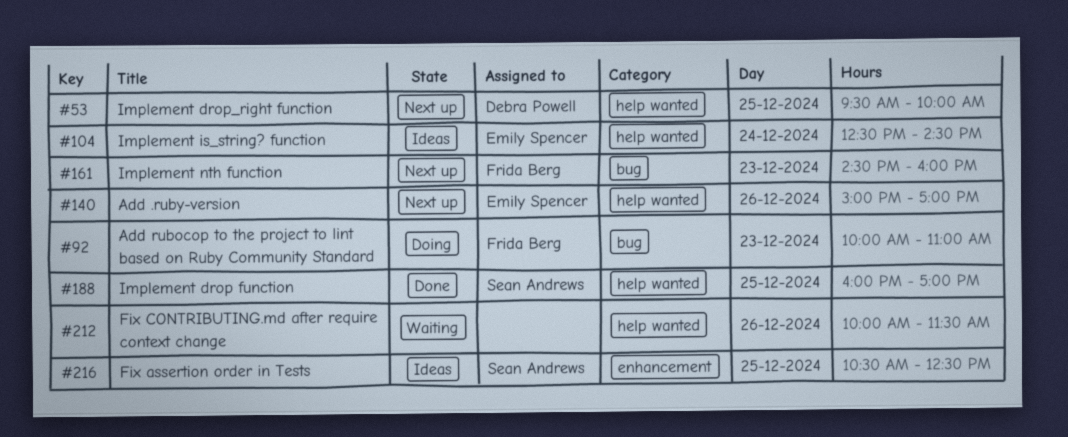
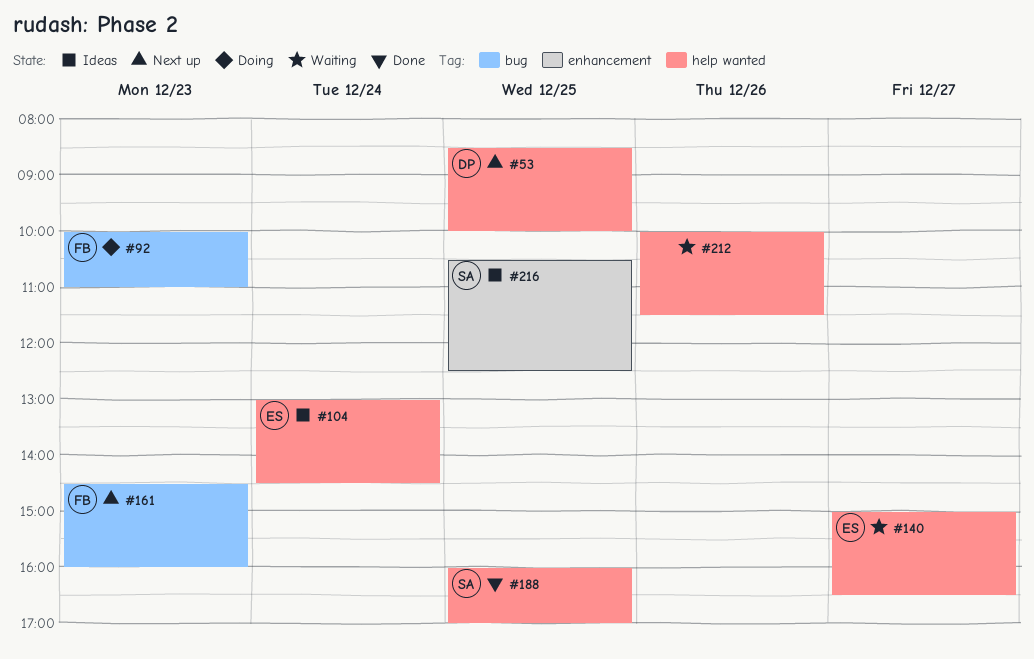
#53, begins: 09:30 -> 08:30
#104, begins: 12:30 -> 13:00
#140, status: Next up -> Waiting
#140, day: Dec 26 -> Dec 27
#140, ends: 17:00 -> 16:30

